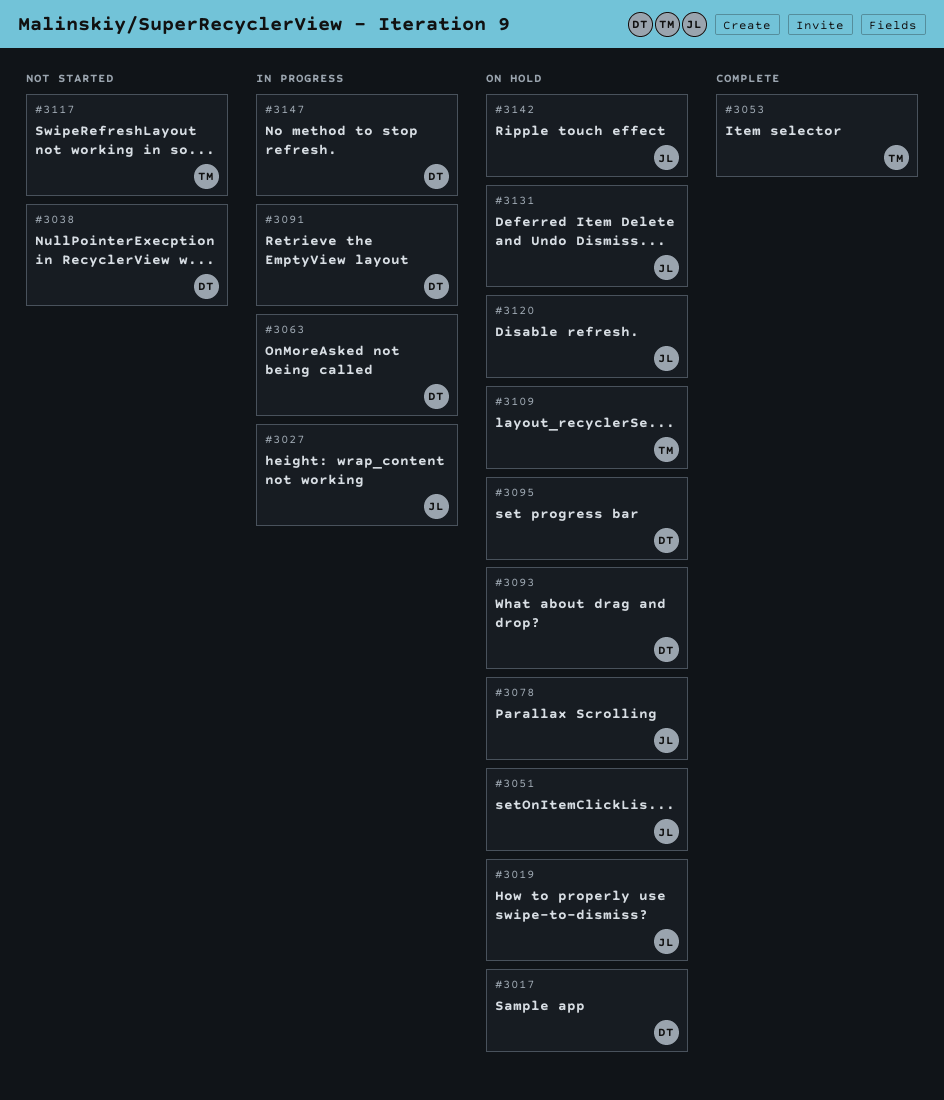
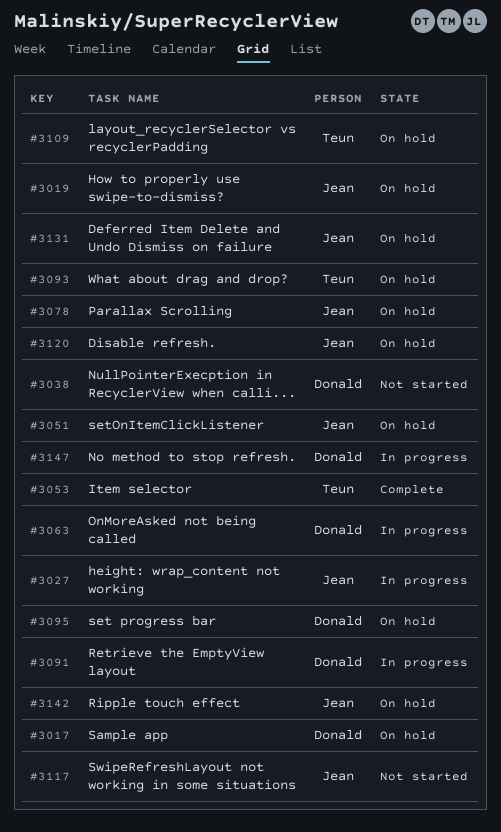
#3093, owner: Donald -> Teun
#3117, owner: Teun -> Jean

